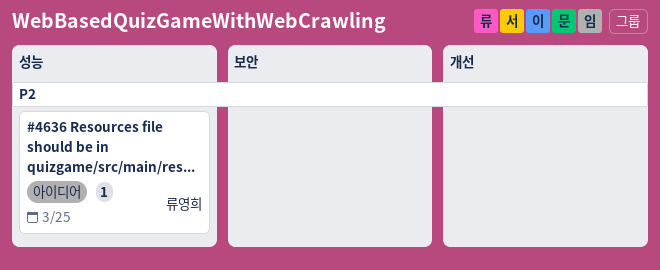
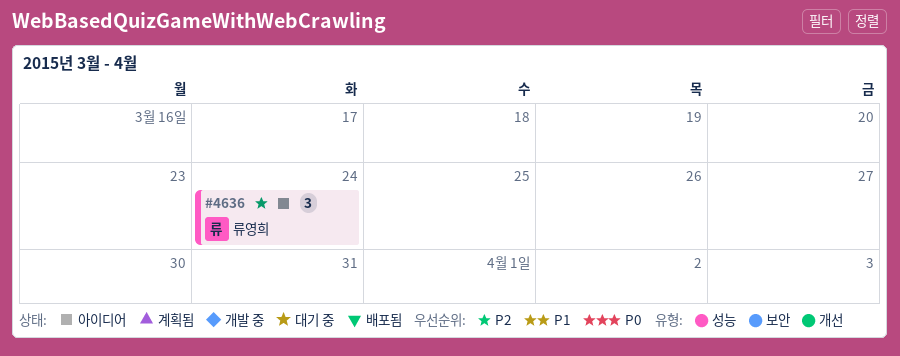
#4636, estimate: 1 -> 3
#4636, due: Mar 25 -> Mar 24

